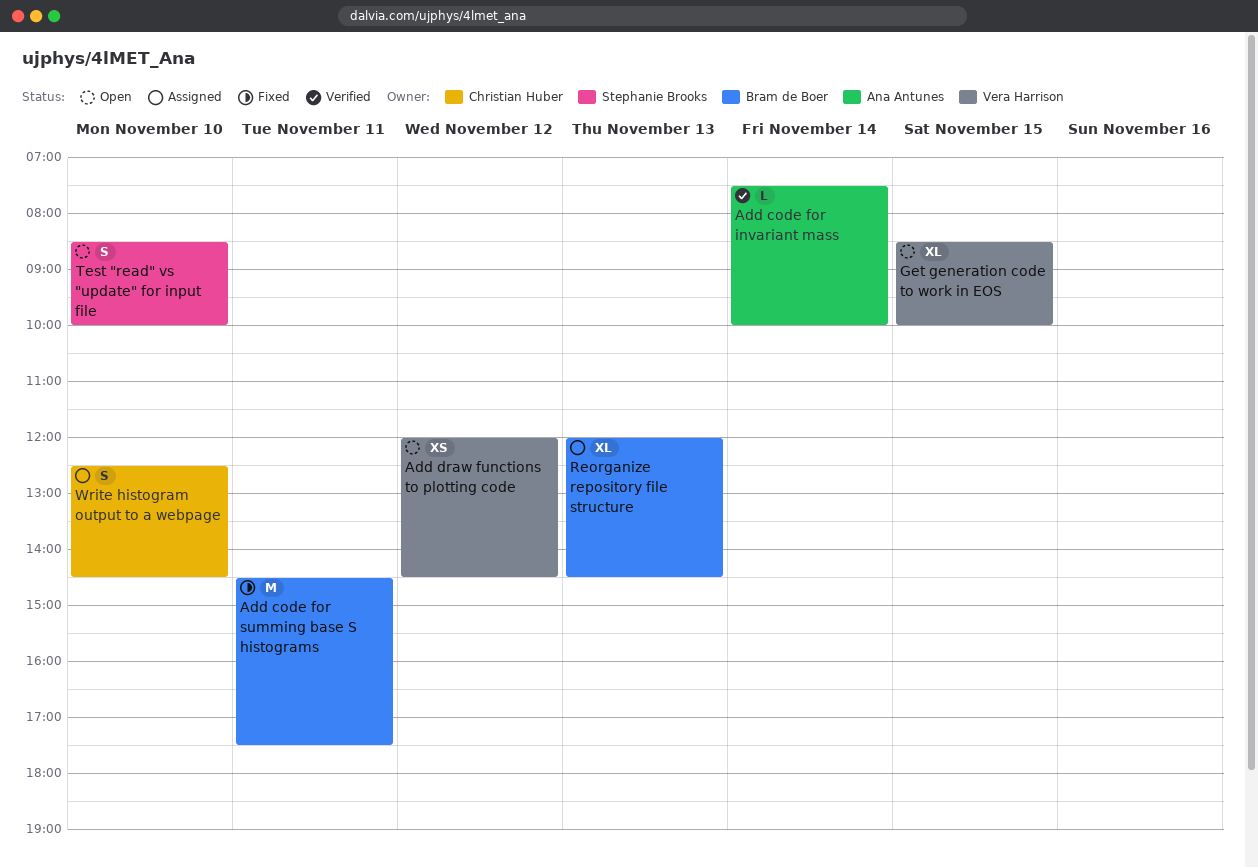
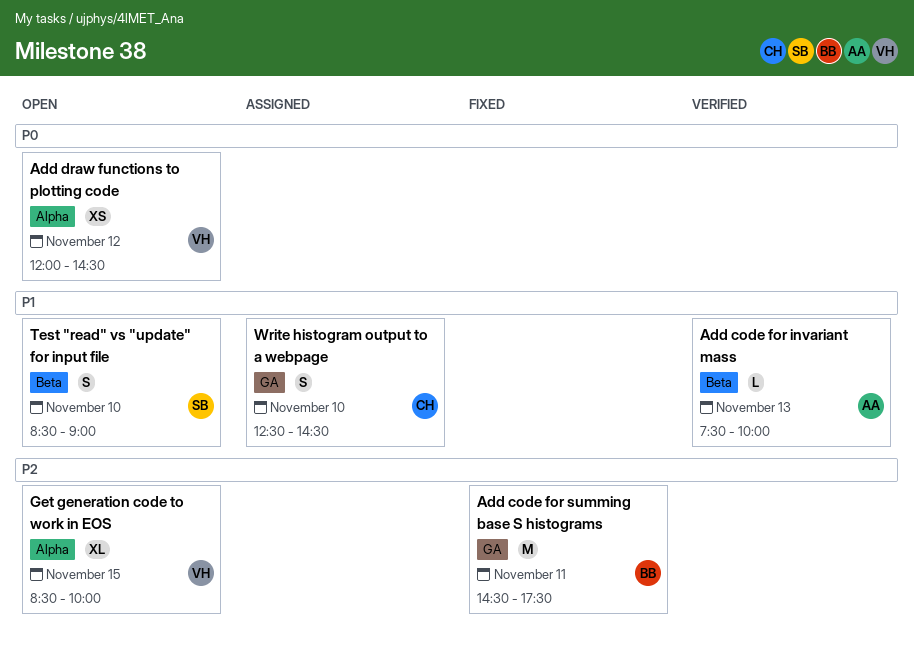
Add code for invariant mass, day: Nov 14 -> Nov 13
Reorganize repository file structure: present -> none
Test "read" vs "update" for input file, ends: 10:00 -> 09:00

